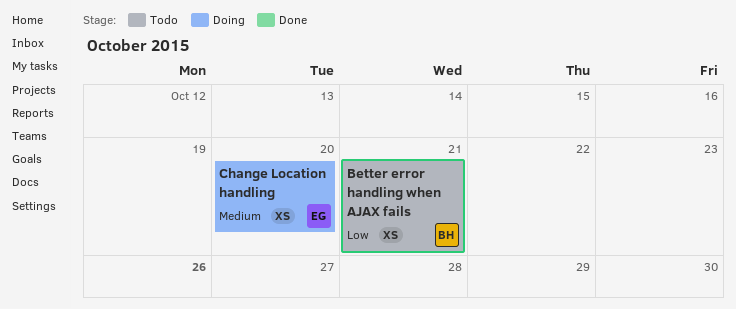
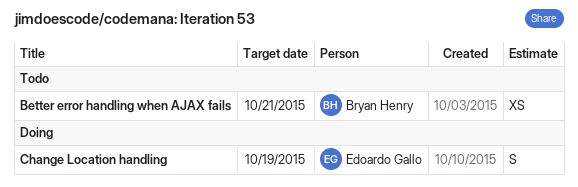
Change Location handling, estimate: XS -> S
Change Location handling, due: Oct 20 -> Oct 19

